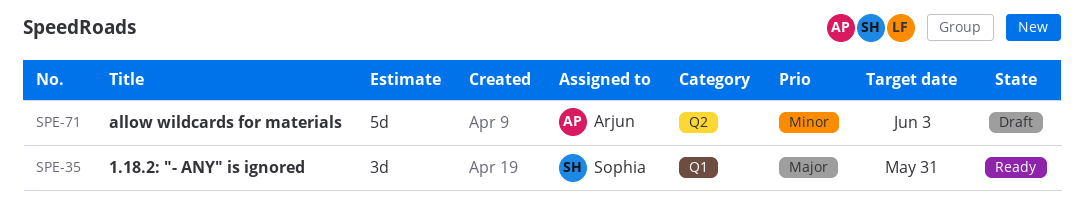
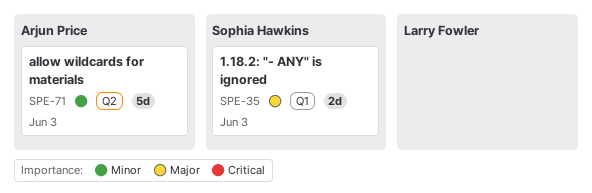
SPE-35, estimate: 3d -> 2d
SPE-35, due: May 31 -> Jun 3

